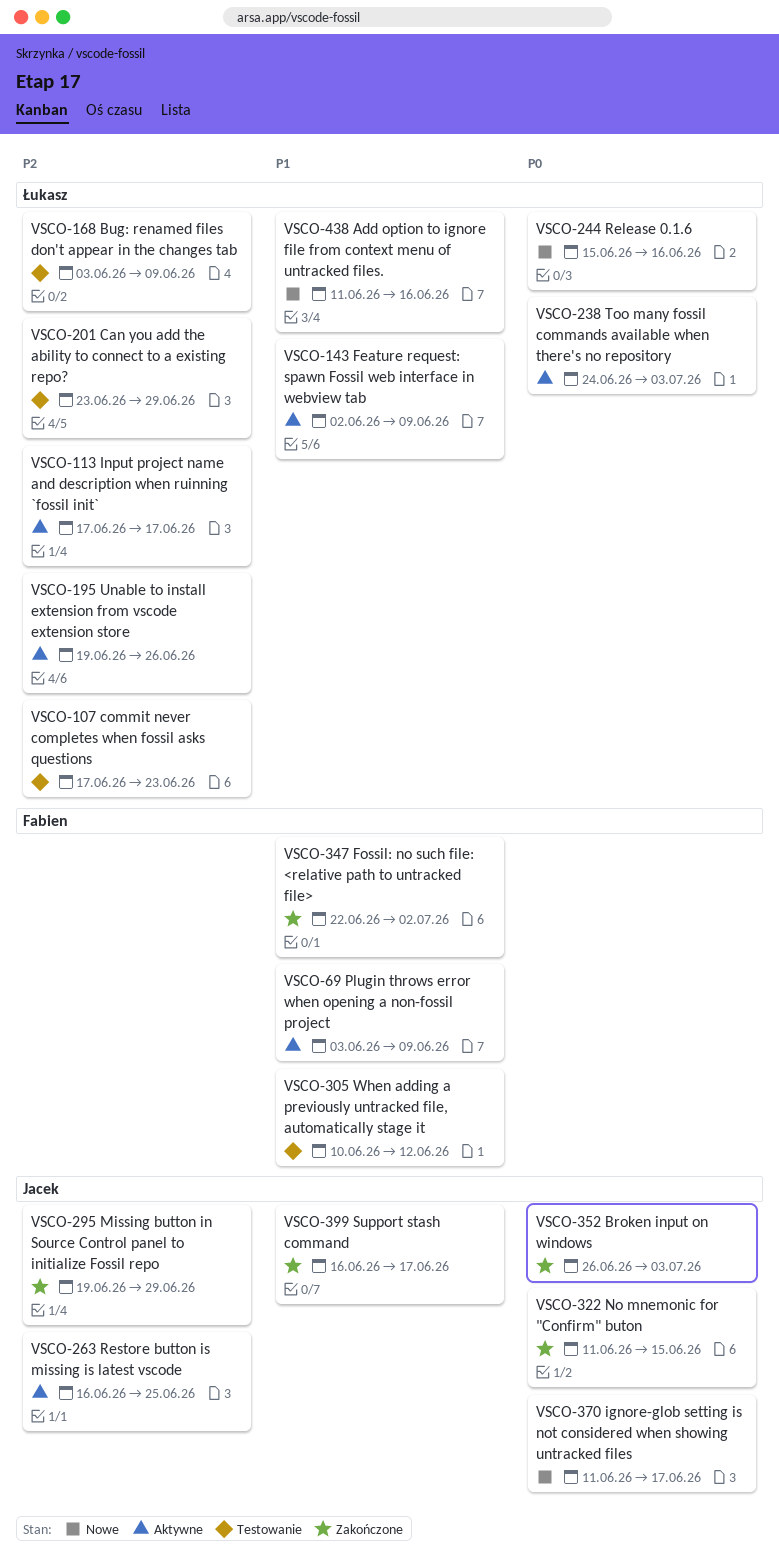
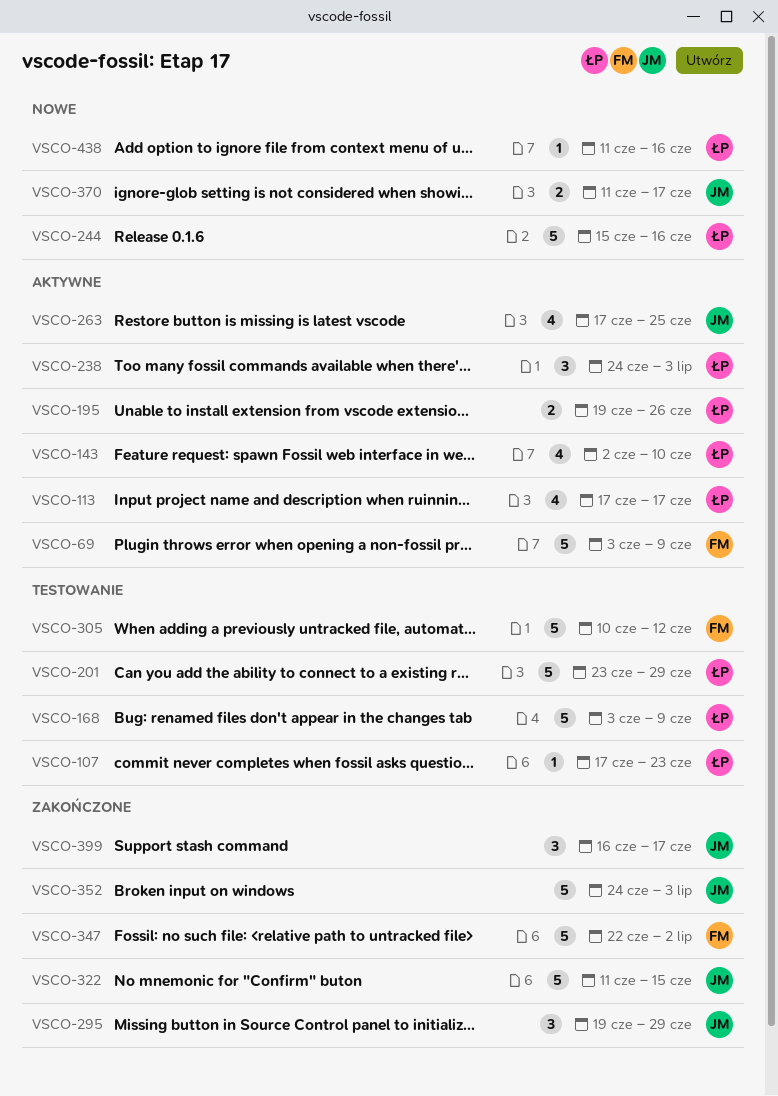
VSCO-143, due: Jun 9 -> Jun 10
VSCO-263, start: Jun 16 -> Jun 17
VSCO-352, start: Jun 26 -> Jun 24

